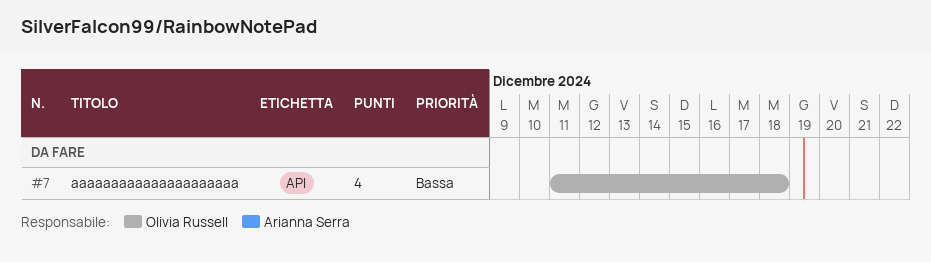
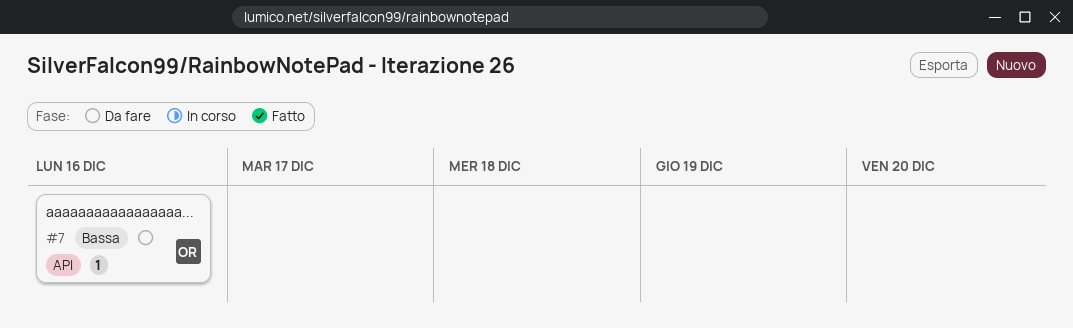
#7, estimate: 4 -> 1
#7, due: Dec 18 -> Dec 16

